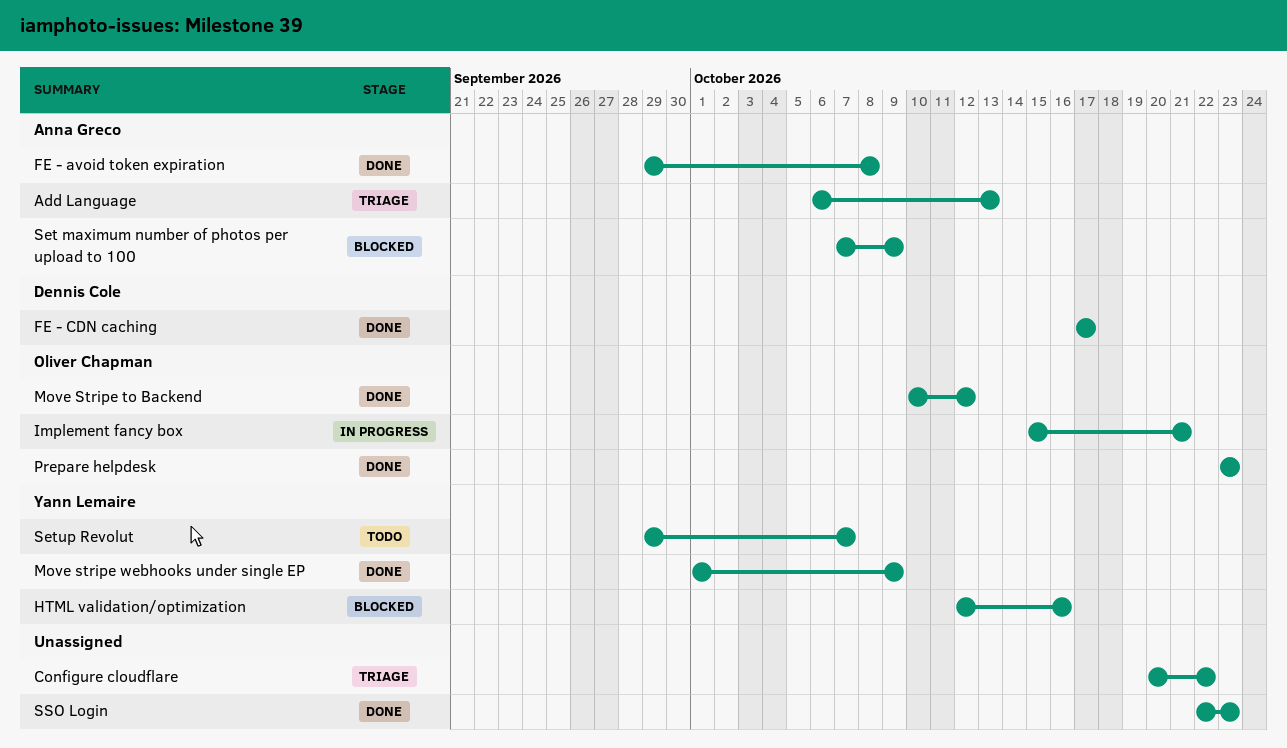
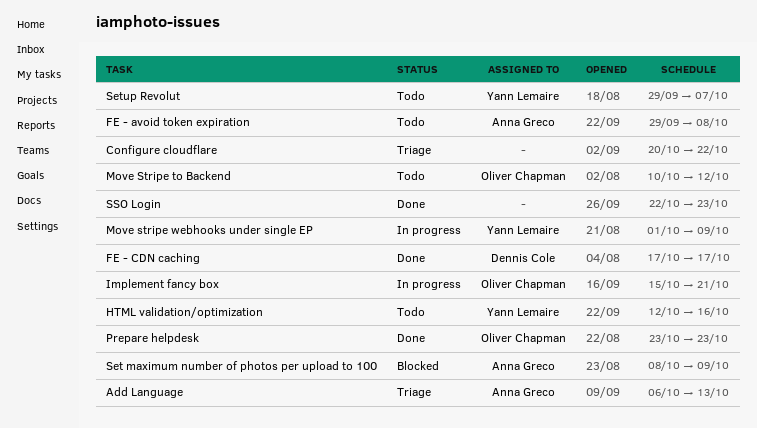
FE - avoid token expiration, status: Done -> Todo
HTML validation/optimization, status: Blocked -> Todo
Move Stripe to Backend, status: Done -> Todo
Move stripe webhooks under single EP, status: Done -> In progress
Set maximum number of photos per upload to 100, start: Oct 7 -> Oct 8

